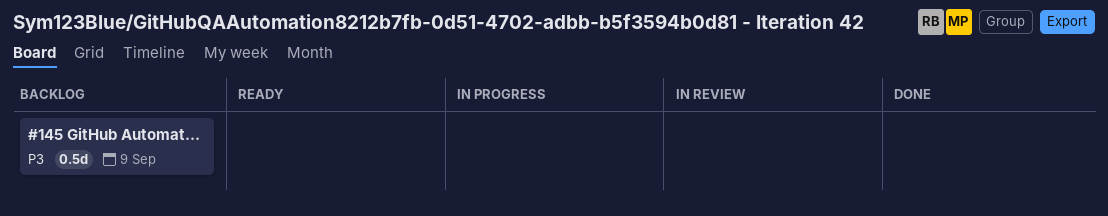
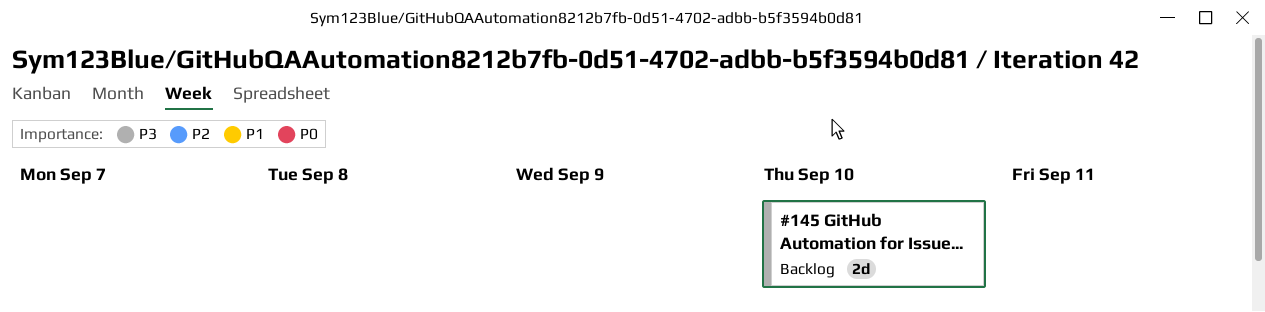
#145, estimate: 0.5d -> 2d
#145, due: Sep 9 -> Sep 10

